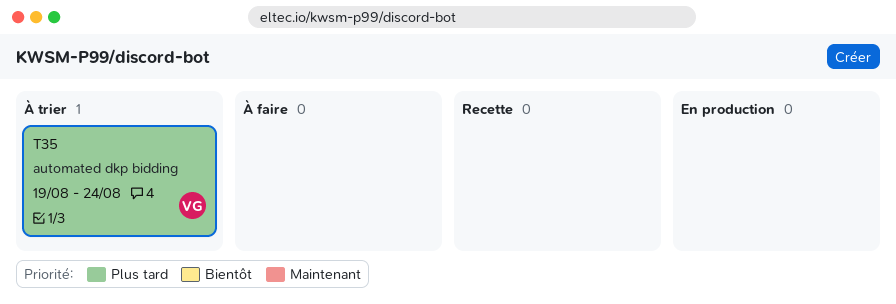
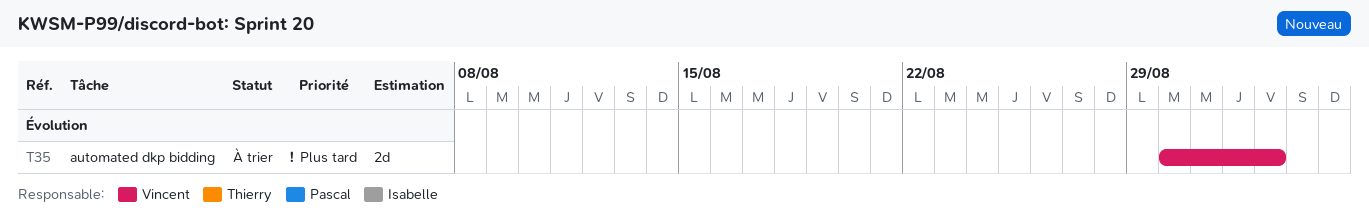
T35, start: Aug 19 -> Aug 30
T35, due: Aug 24 -> Sep 2

